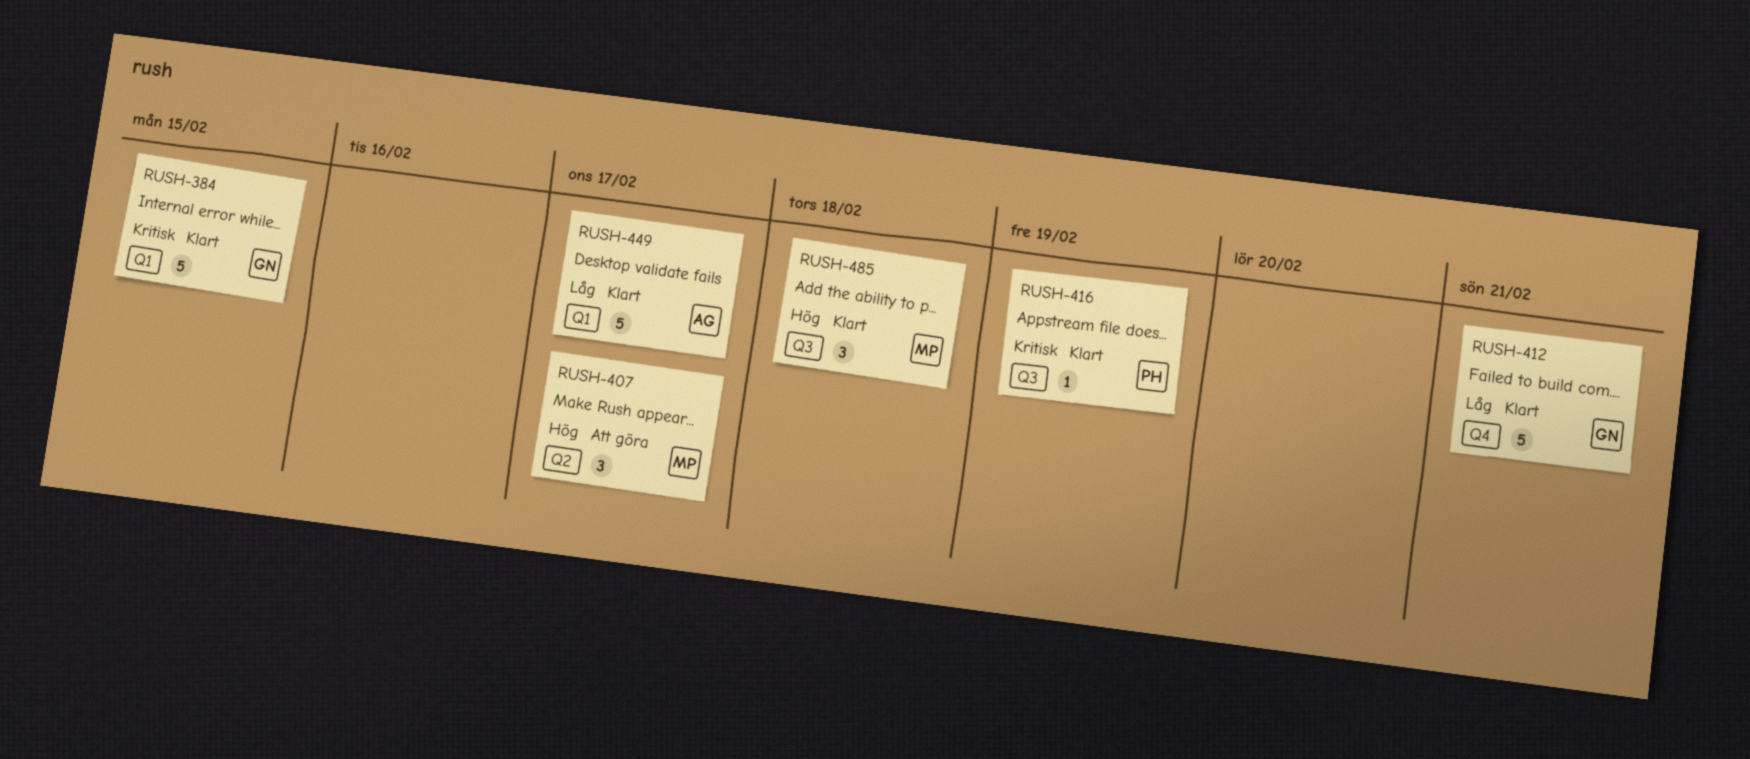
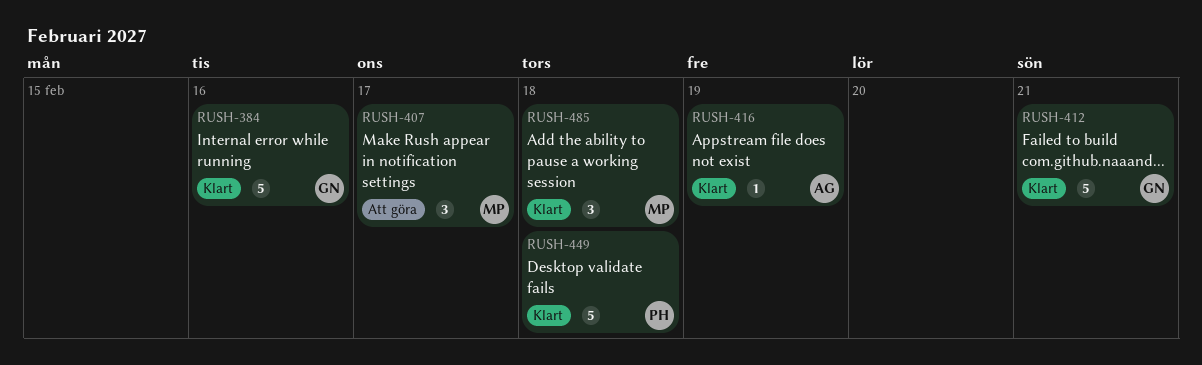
RUSH-384, due: Feb 15 -> Feb 16
RUSH-416, owner: PH -> AG
RUSH-449, owner: AG -> PH
RUSH-449, due: Feb 17 -> Feb 18

